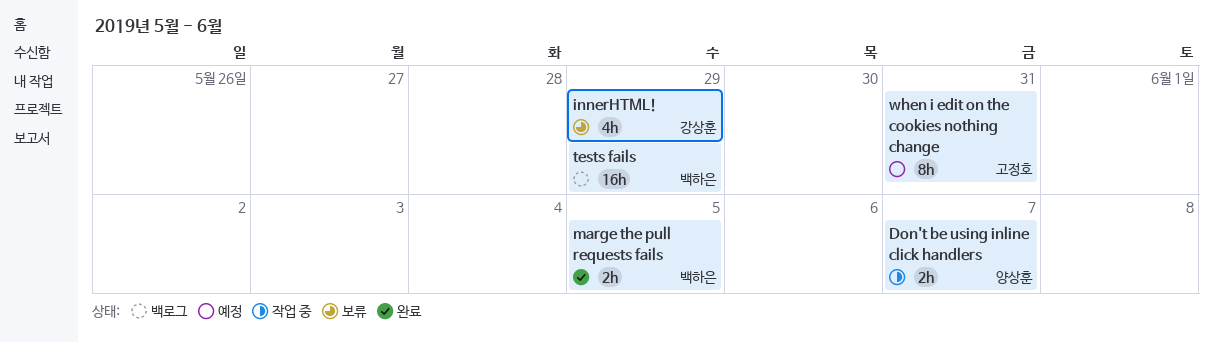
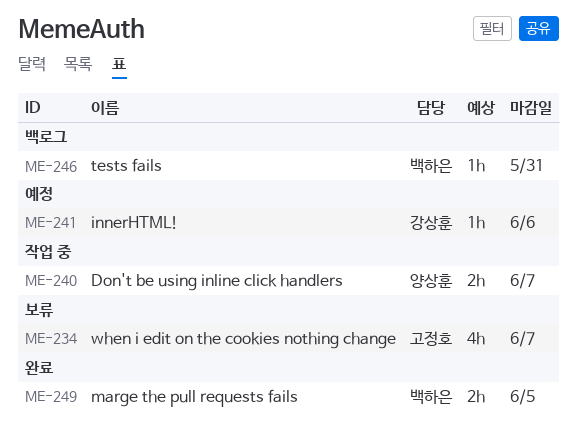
innerHTML!, status: 보류 -> 예정
innerHTML!, estimate: 4h -> 1h
innerHTML!, due: May 29 -> Jun 6
tests fails, estimate: 16h -> 1h
tests fails, due: May 29 -> May 31
when i edit on the cookies nothing change, status: 예정 -> 보류
when i edit on the cookies nothing change, estimate: 8h -> 4h
when i edit on the cookies nothing change, due: May 31 -> Jun 7

